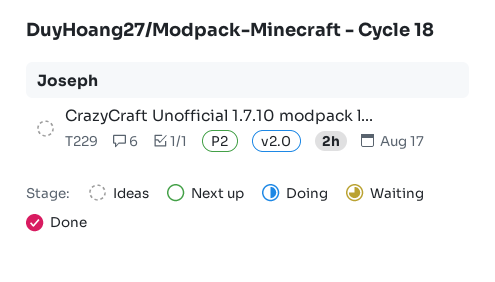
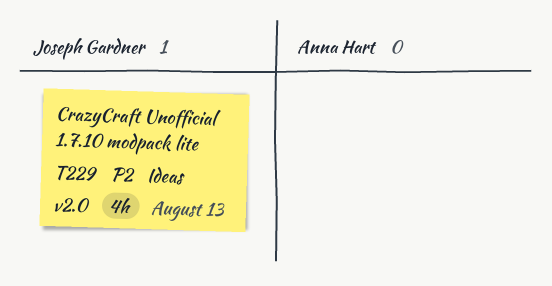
T229, estimate: 2h -> 4h
T229, due: Aug 17 -> Aug 13

